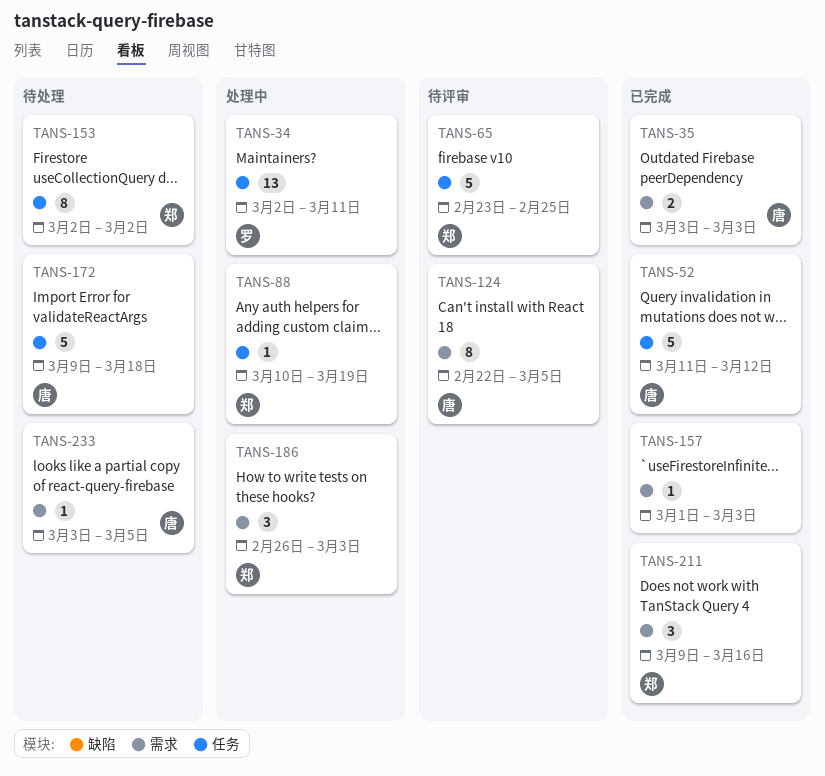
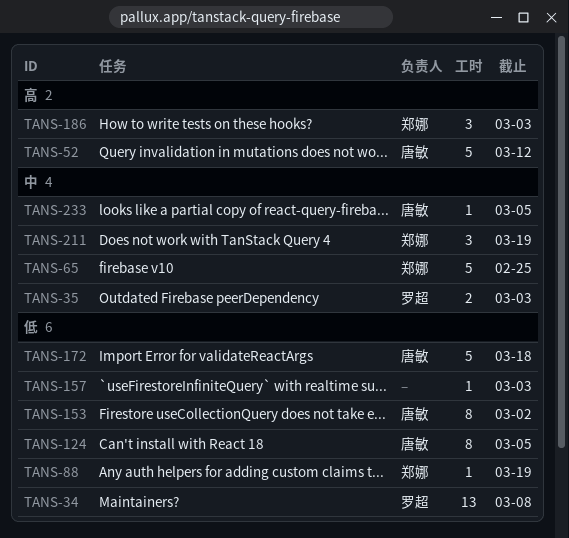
TANS-34, due: Mar 11 -> Mar 8
TANS-35, owner: 唐敏 -> 罗超
TANS-153, owner: 郑娜 -> 唐敏
TANS-211, due: Mar 16 -> Mar 19

